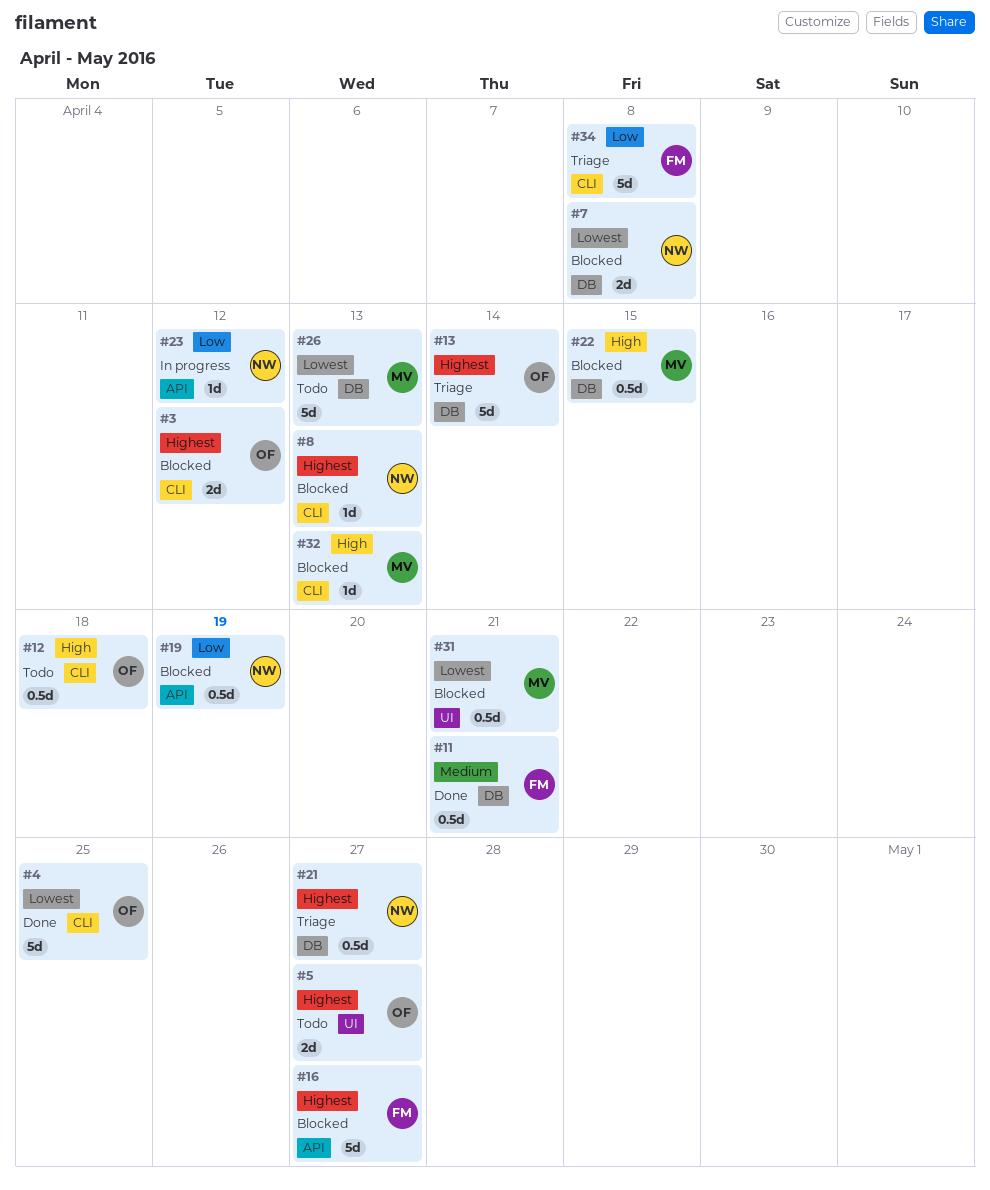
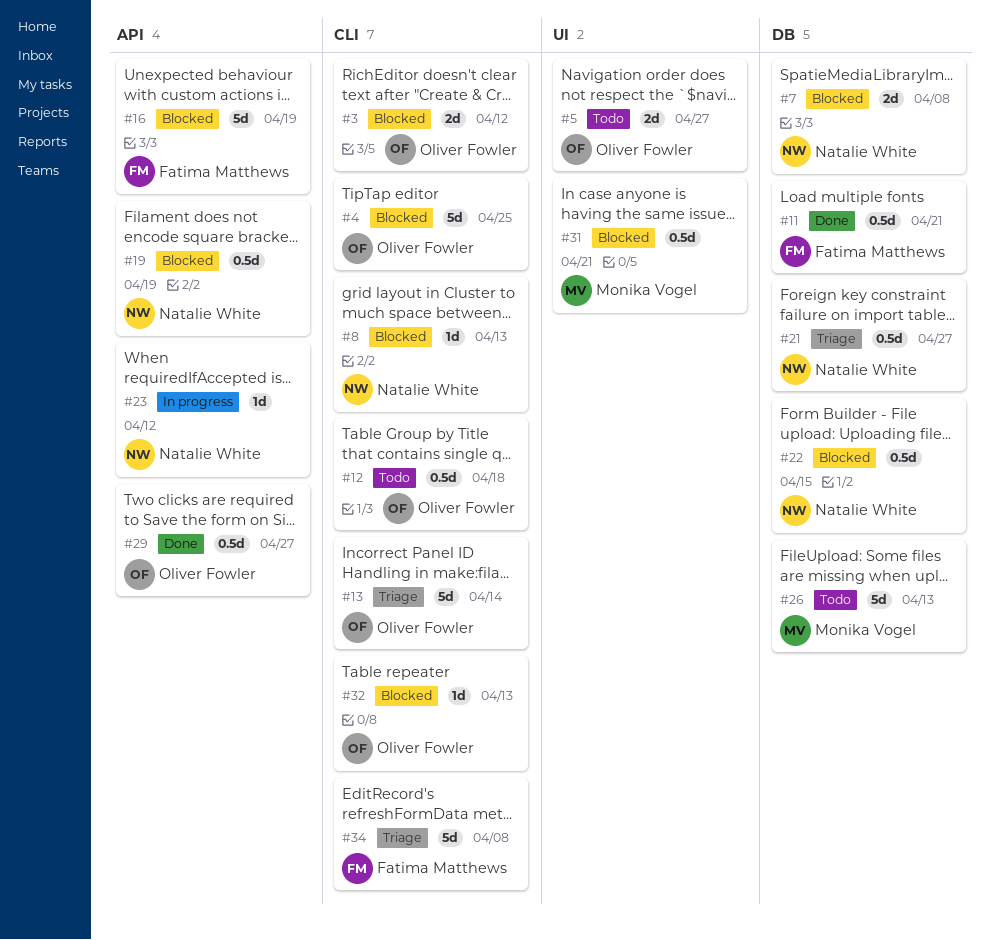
#4, status: Done -> Blocked
#13, label: DB -> CLI
#16, due: Apr 27 -> Apr 19
#22, owner: Monika Vogel -> Natalie White
#29: none -> present
#32, owner: Monika Vogel -> Oliver Fowler

